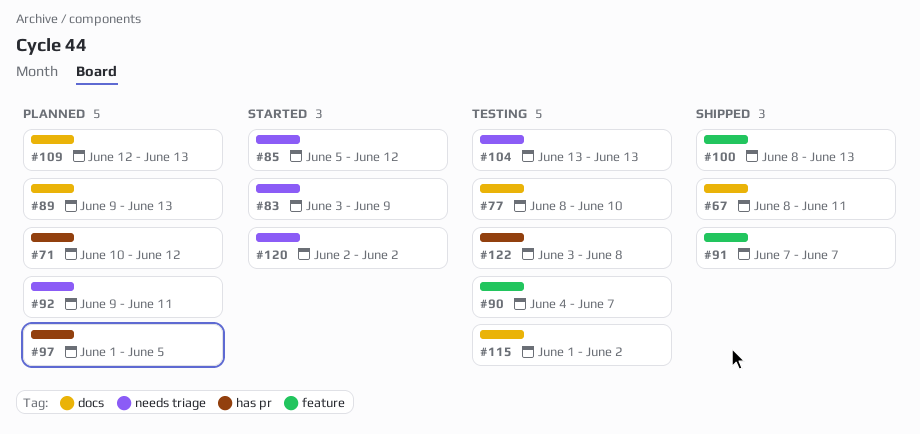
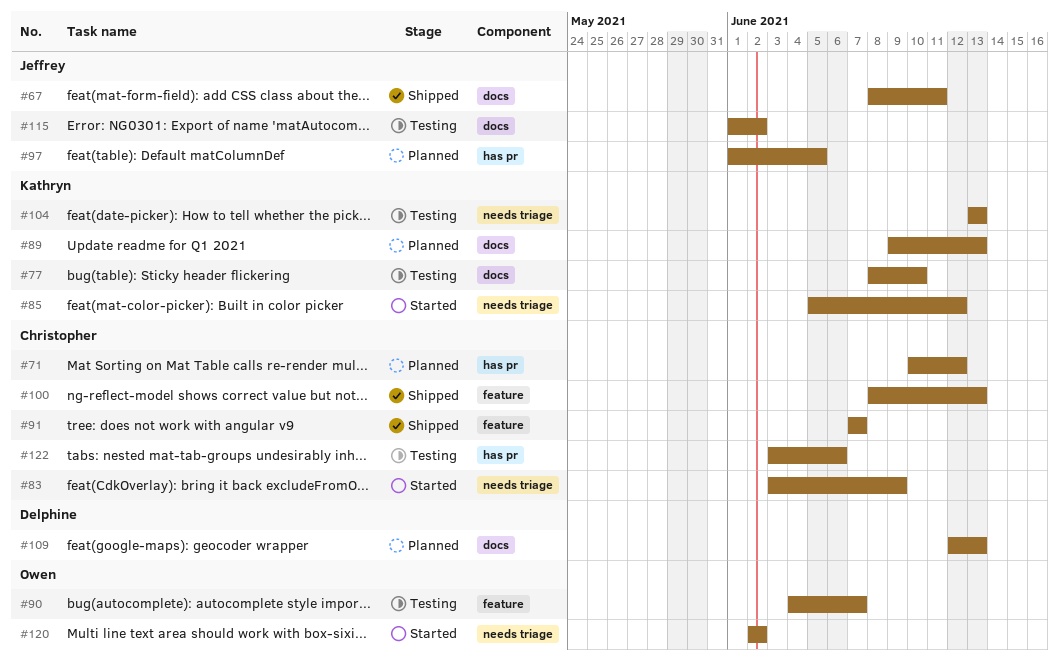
#92: present -> none
#122, due: Jun 8 -> Jun 6

